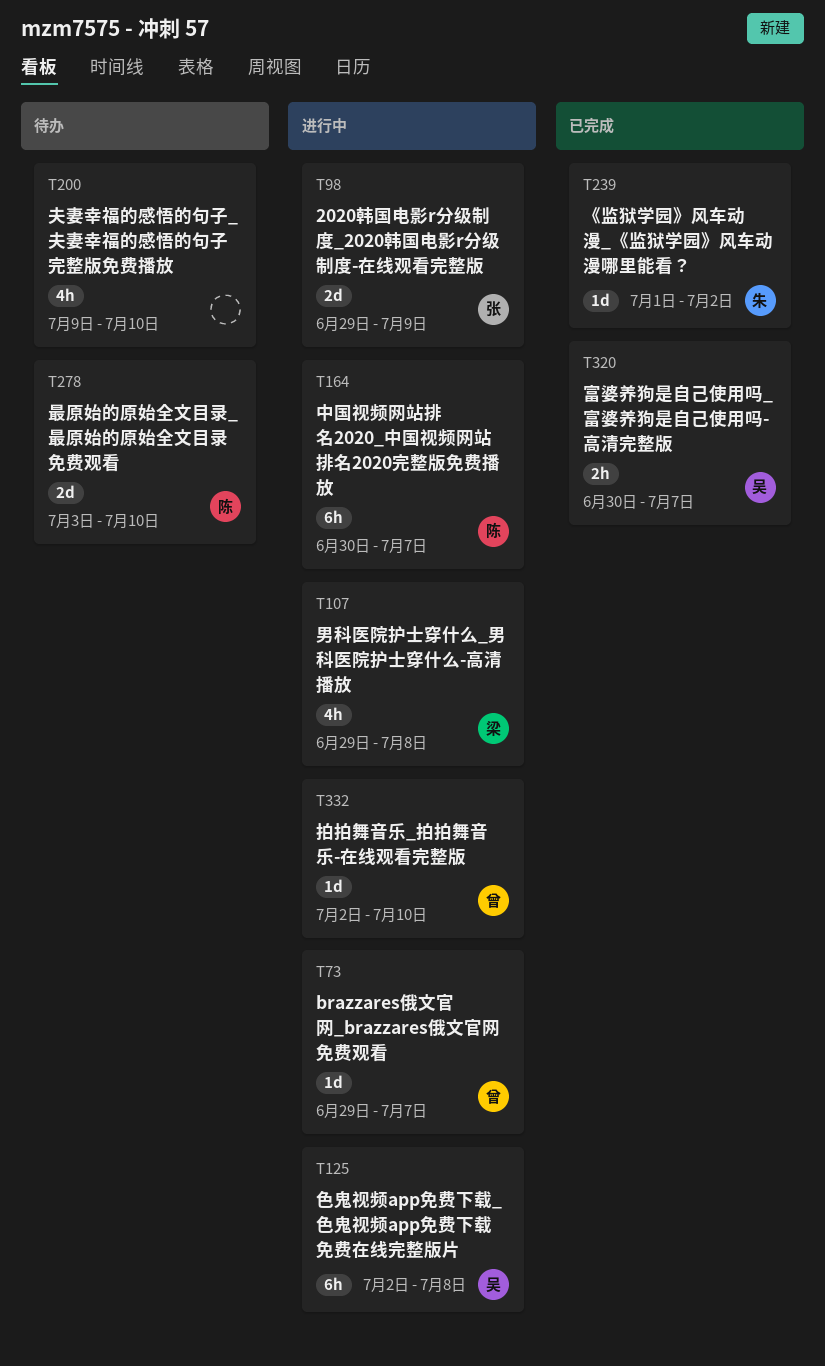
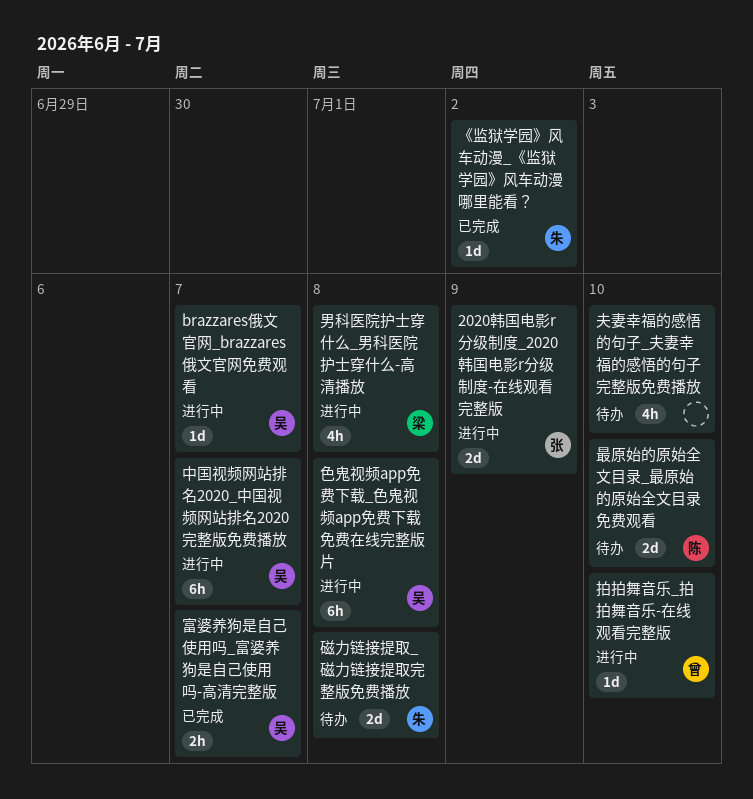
brazzares俄文官网_brazzares俄文官网免费观看, owner: 曾 -> 吴
中国视频网站排名2020_中国视频网站排名2020完整版免费播放, owner: 陈 -> 吴
磁力链接提取_磁力链接提取完整版免费播放: none -> present

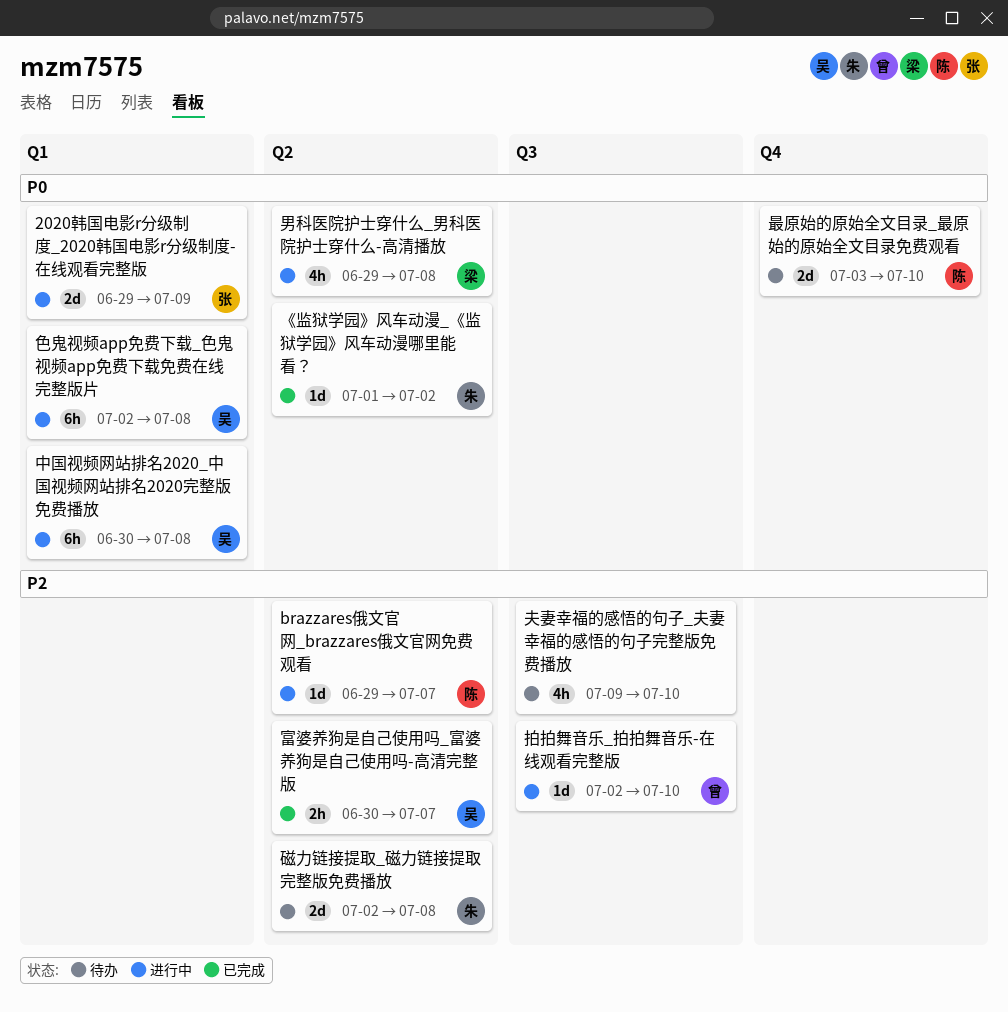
brazzares俄文官网_brazzares俄文官网免费观看, owner: 吴 -> 陈
中国视频网站排名2020_中国视频网站排名2020完整版免费播放, due: Jul 7 -> Jul 8

